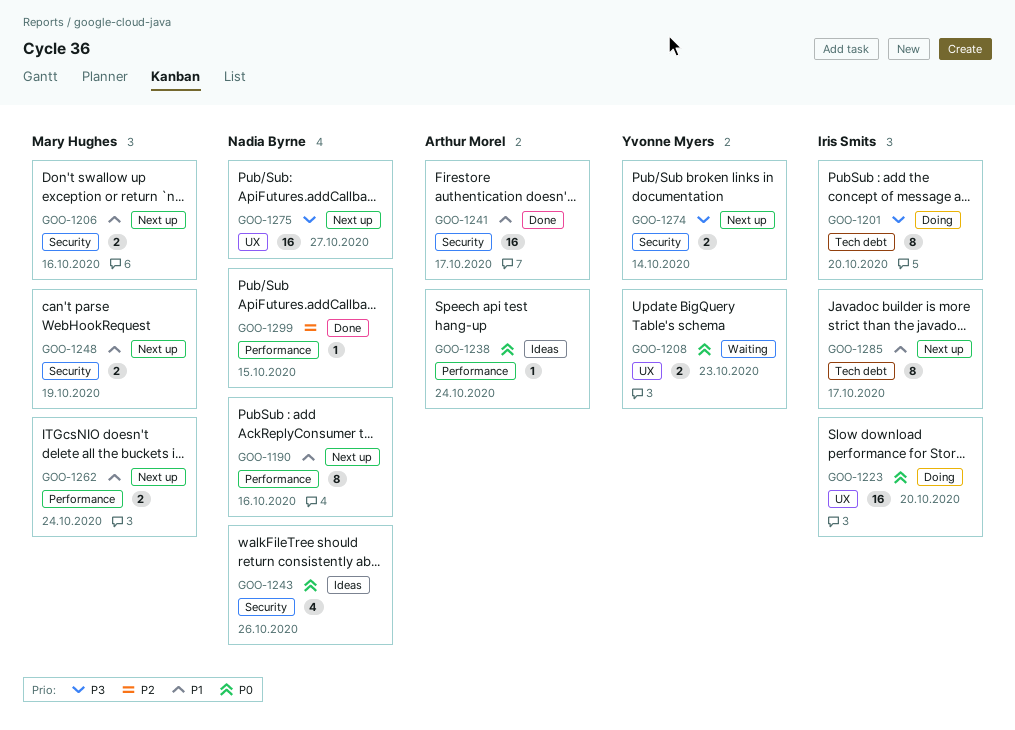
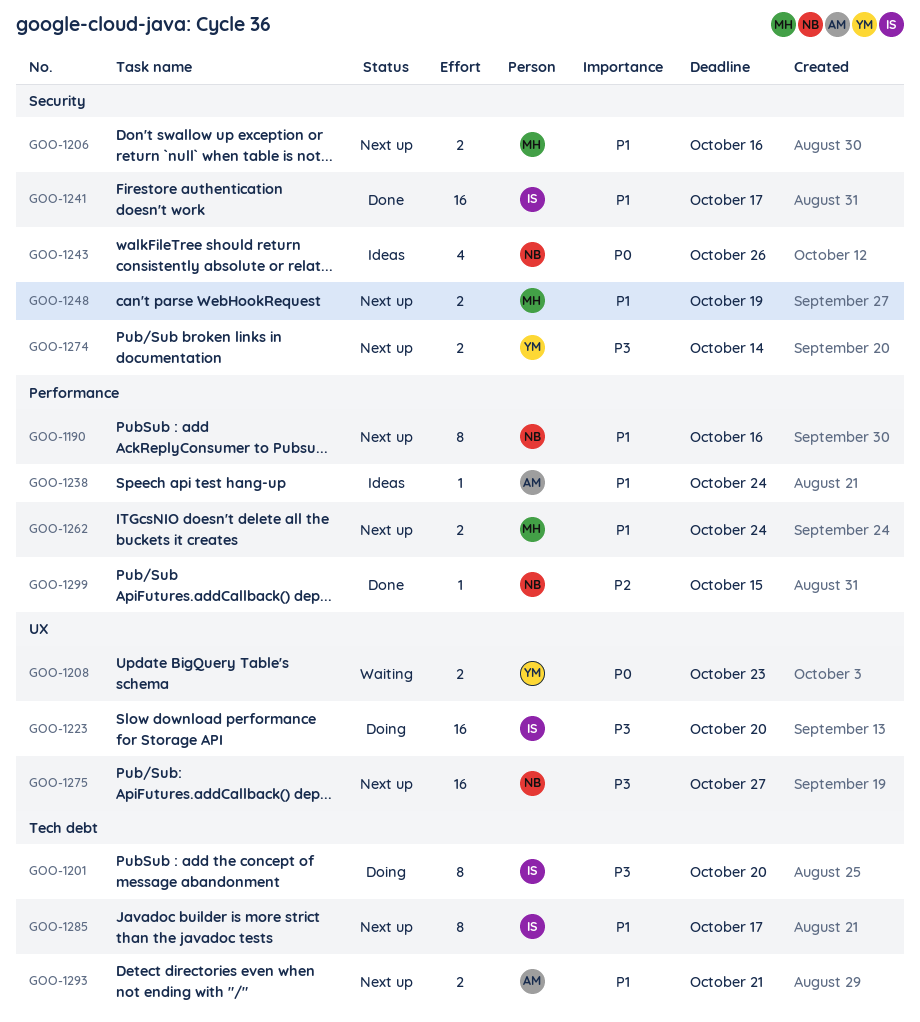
GOO-1223, priority: P0 -> P3
GOO-1238, priority: P0 -> P1
GOO-1241, owner: Arthur Morel -> Iris Smits
GOO-1293: none -> present

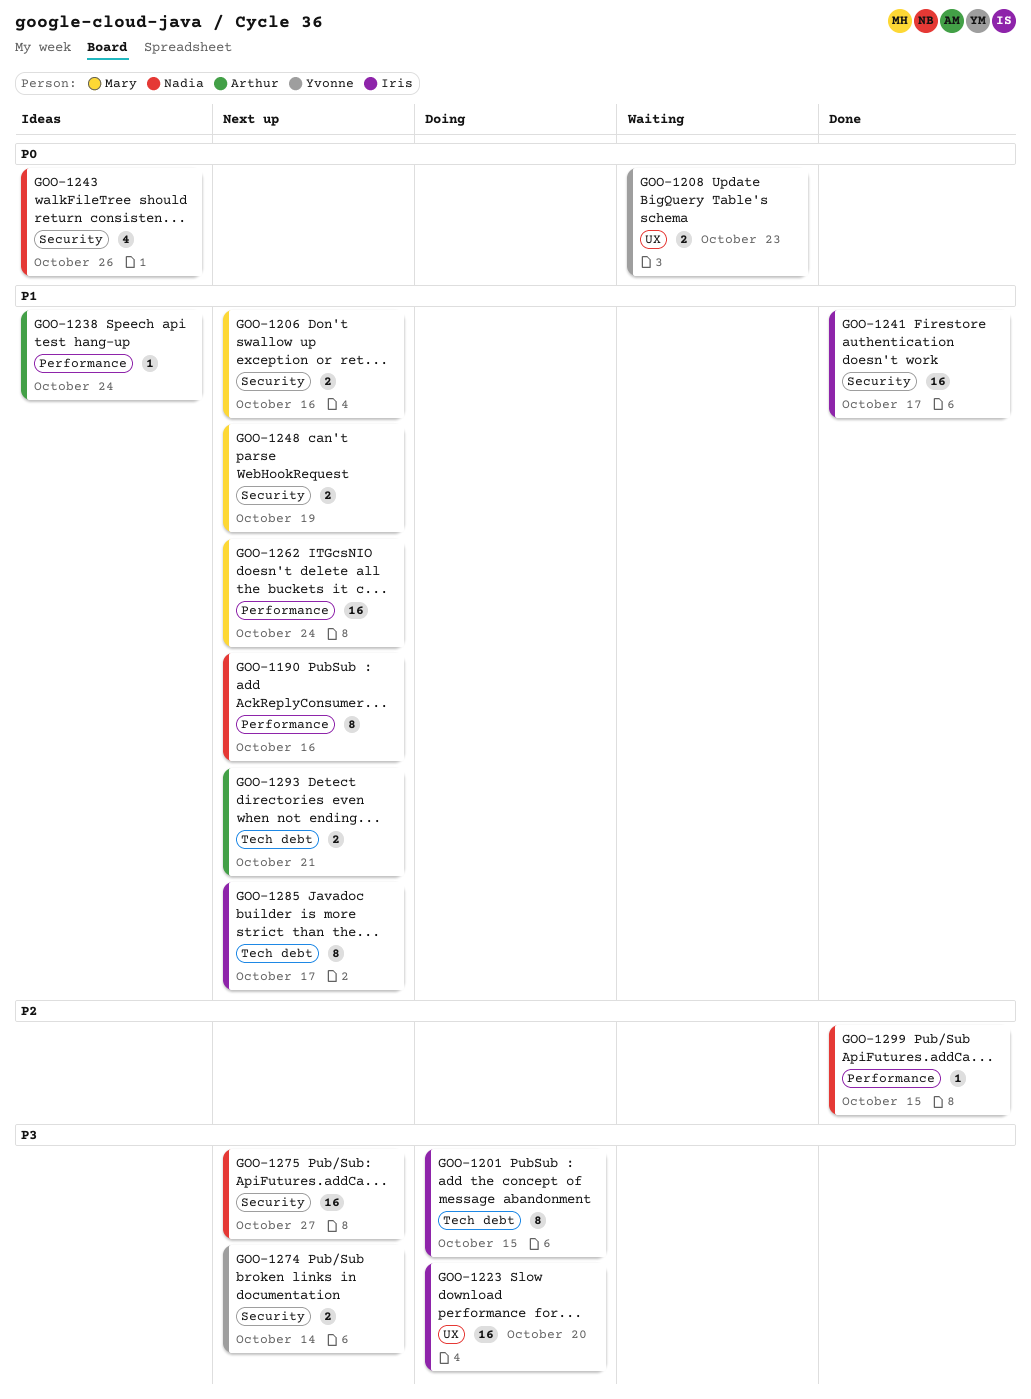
GOO-1201, due: Oct 20 -> Oct 15
GOO-1262, estimate: 2 -> 16
GOO-1275, label: UX -> Security

